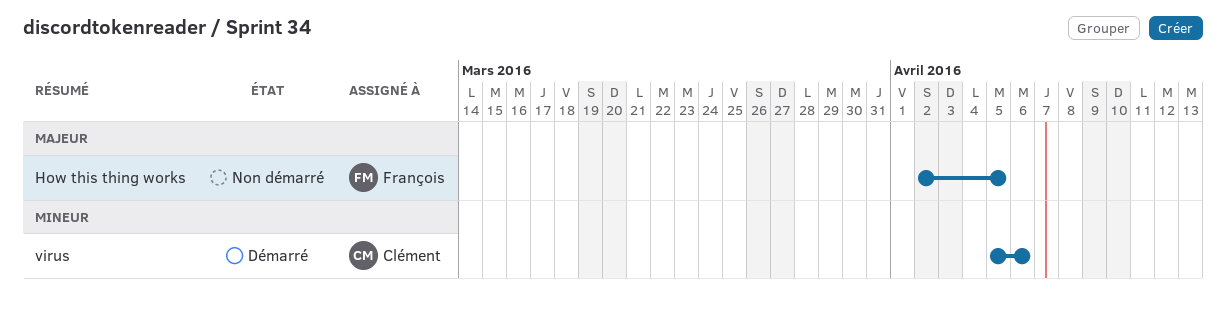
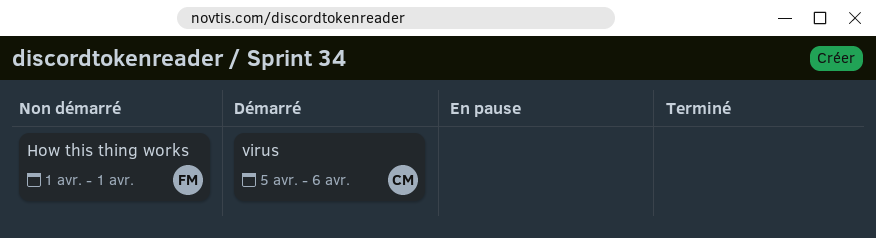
How this thing works, start: Apr 2 -> Apr 1
How this thing works, due: Apr 5 -> Apr 1

